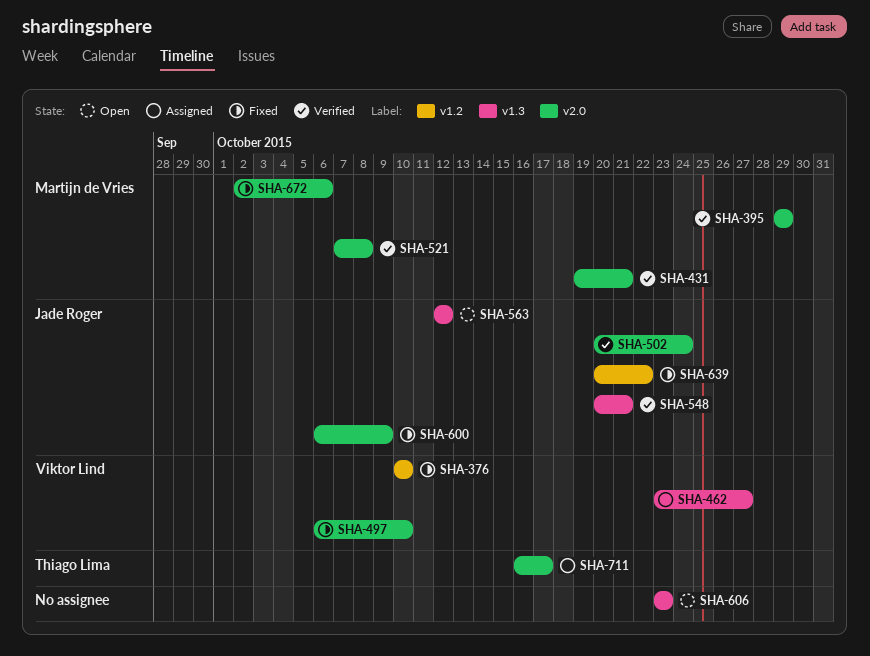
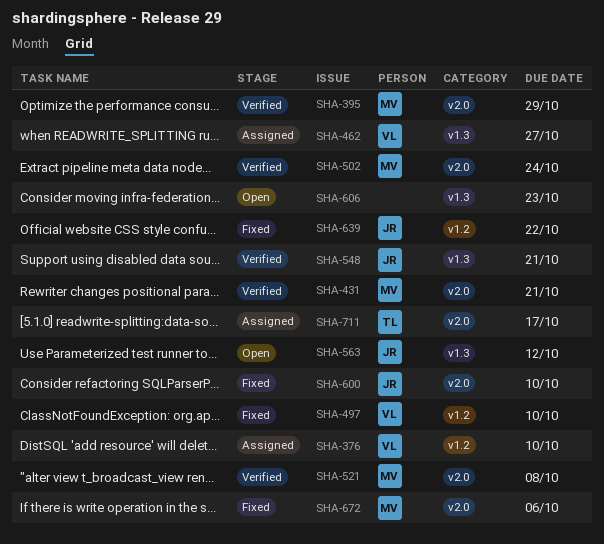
SHA-376, status: Fixed -> Assigned
SHA-497, label: v2.0 -> v1.2
SHA-502, owner: Jade Roger -> Martijn de Vries
SHA-600, due: Oct 9 -> Oct 10

